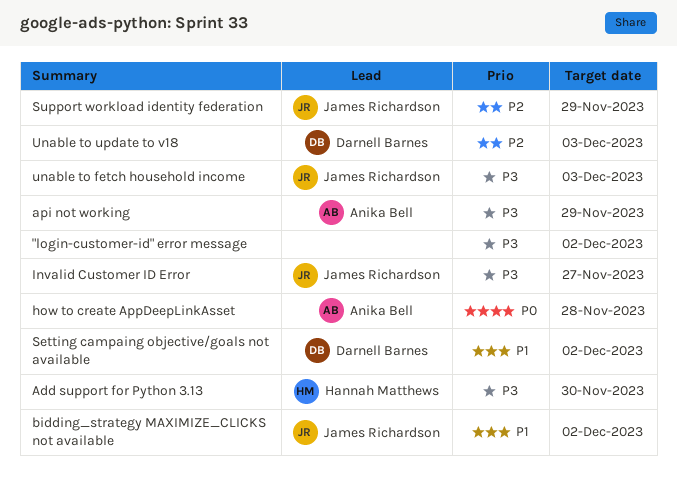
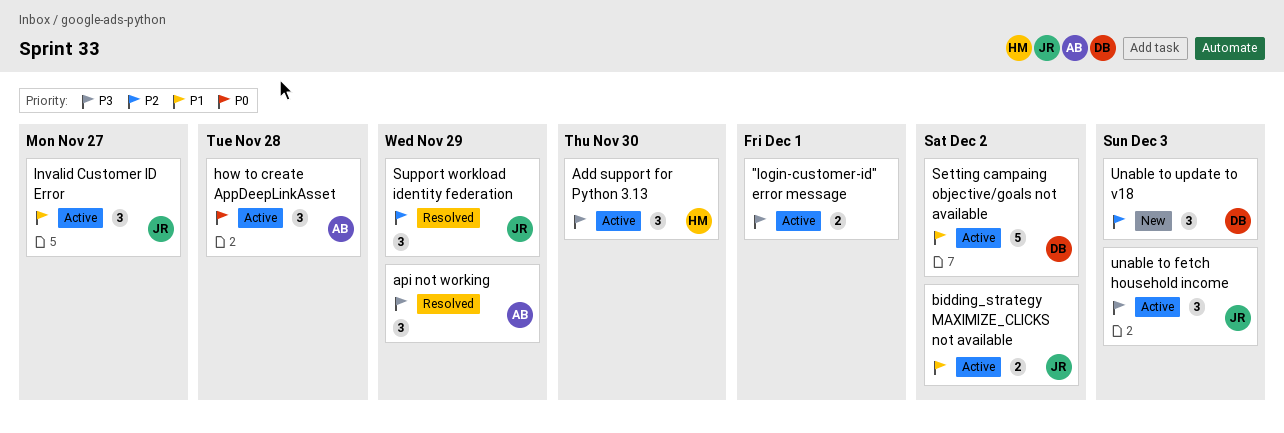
"login-customer-id" error message, due: Dec 2 -> Dec 1
Invalid Customer ID Error, priority: P3 -> P1

